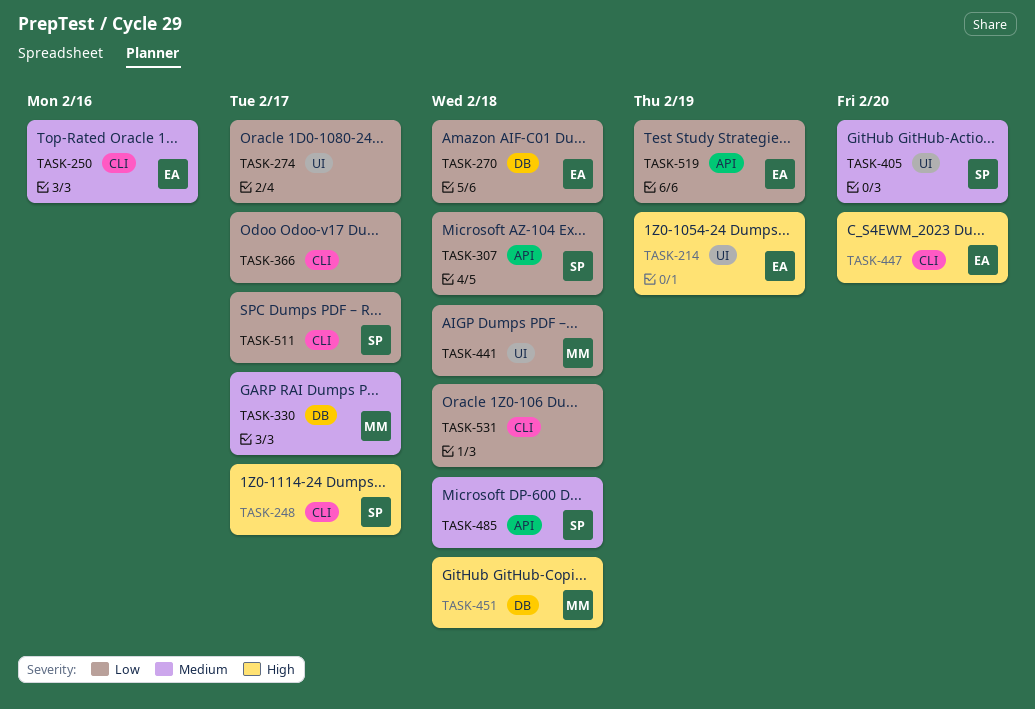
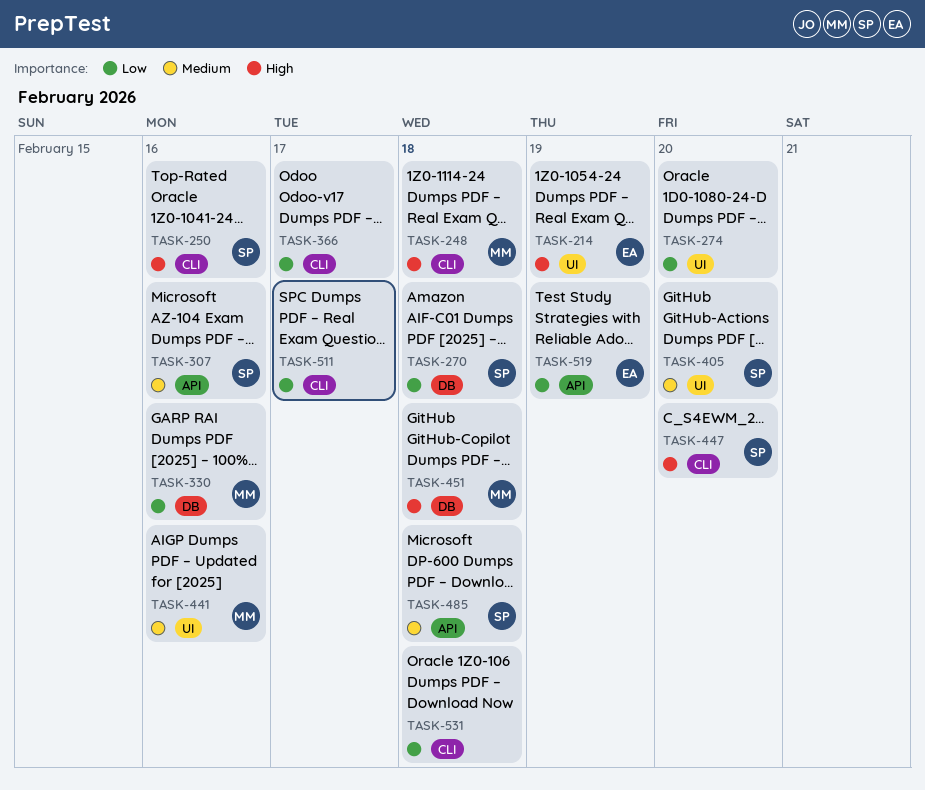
TASK-248, owner: SP -> MM
TASK-248, due: Feb 17 -> Feb 18
TASK-250, owner: EA -> SP
TASK-250, priority: Medium -> High
TASK-270, owner: EA -> SP
TASK-274, due: Feb 17 -> Feb 20
TASK-307, priority: Low -> Medium
TASK-307, due: Feb 18 -> Feb 16
TASK-330, priority: Medium -> Low
TASK-330, due: Feb 17 -> Feb 16
TASK-441, priority: Low -> Medium
TASK-441, due: Feb 18 -> Feb 16
TASK-447, owner: EA -> SP
TASK-511, owner: SP -> none

